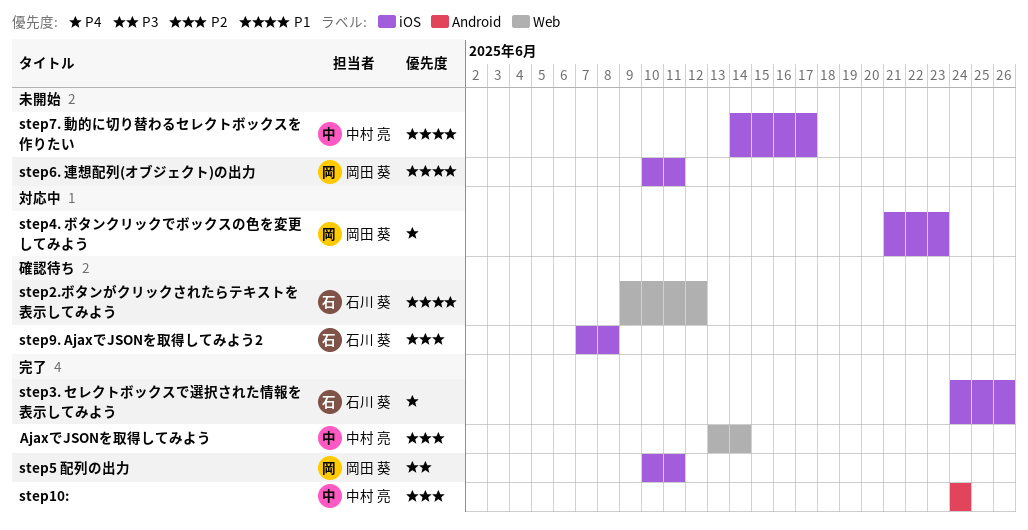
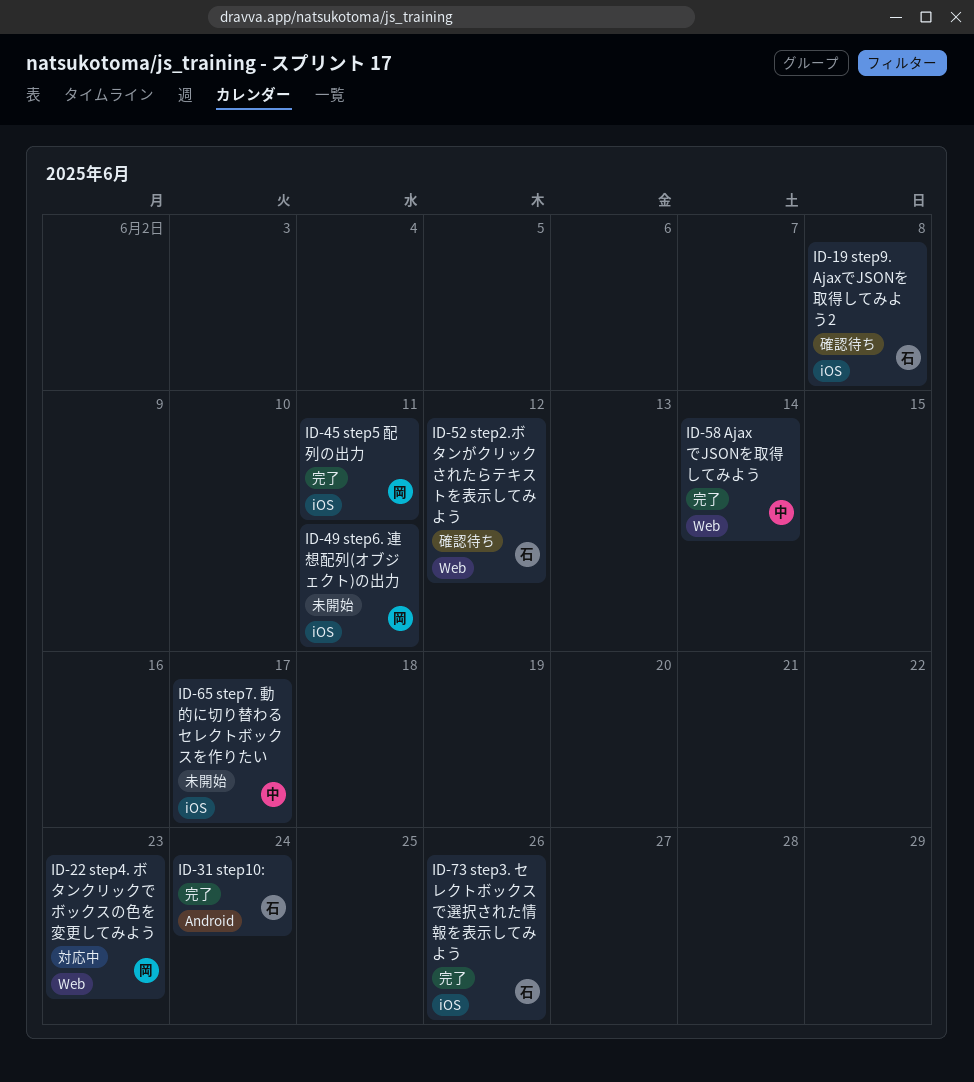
step10:, owner: 中村 亮 -> 石川 葵
step4. ボタンクリックでボックスの色を変更してみよう, label: iOS -> Web

